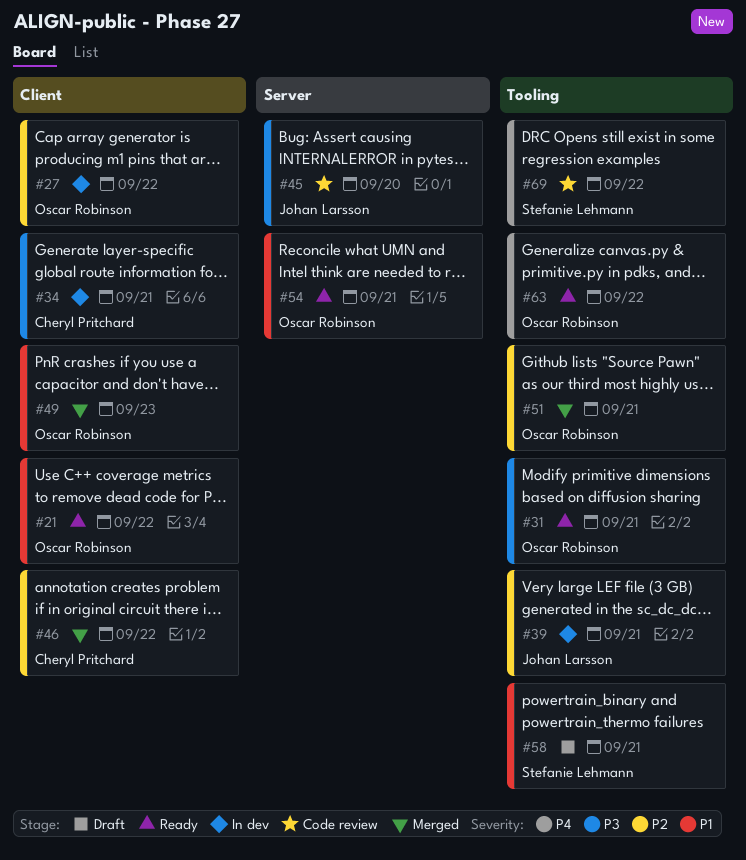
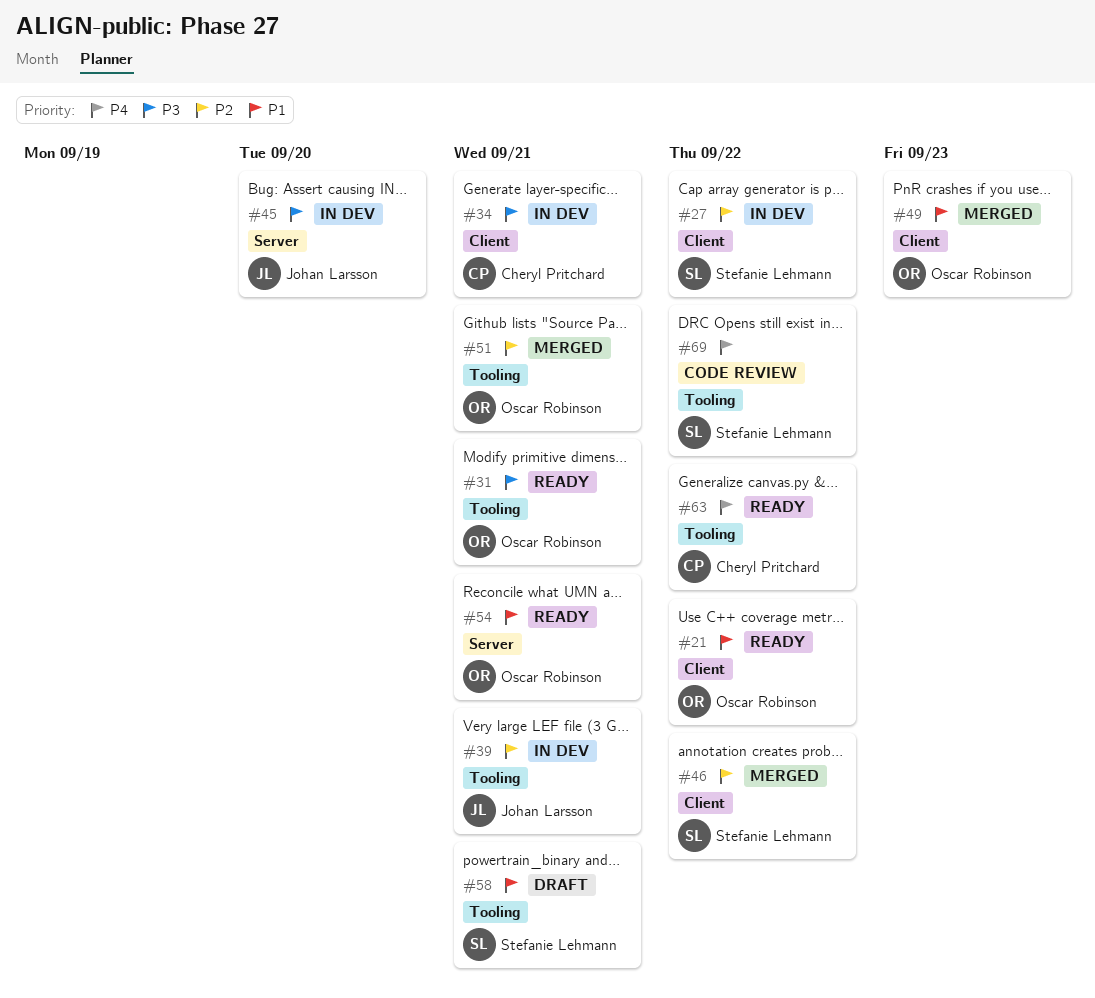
#27, owner: Oscar Robinson -> Stefanie Lehmann
#45, status: Code review -> In dev
#46, owner: Cheryl Pritchard -> Stefanie Lehmann
#63, owner: Oscar Robinson -> Cheryl Pritchard

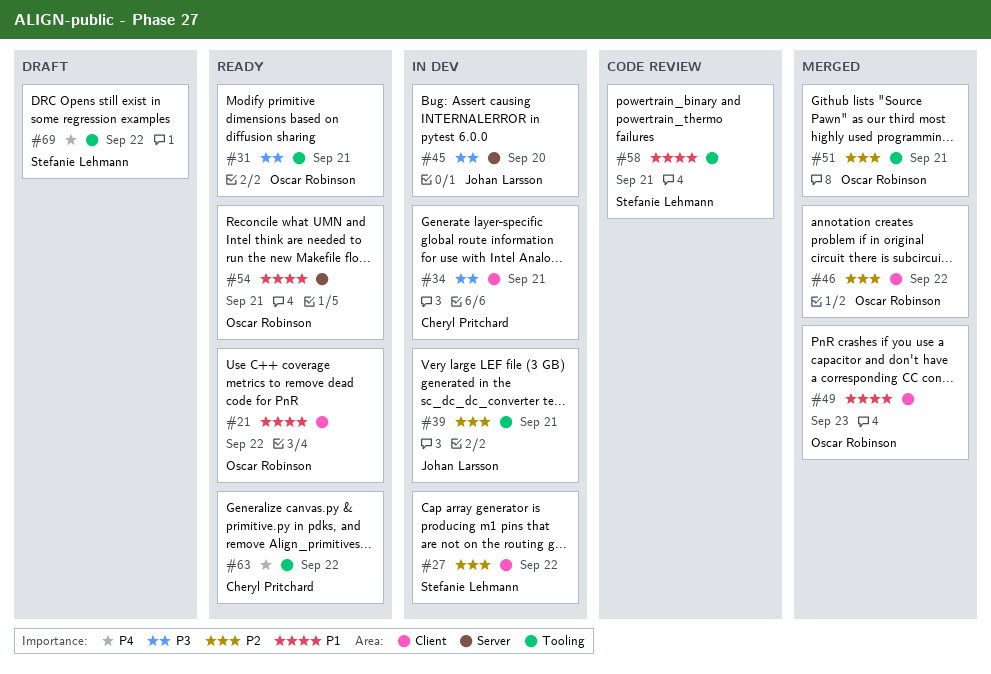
#46, owner: Stefanie Lehmann -> Oscar Robinson
#58, status: Draft -> Code review
#69, status: Code review -> Draft

